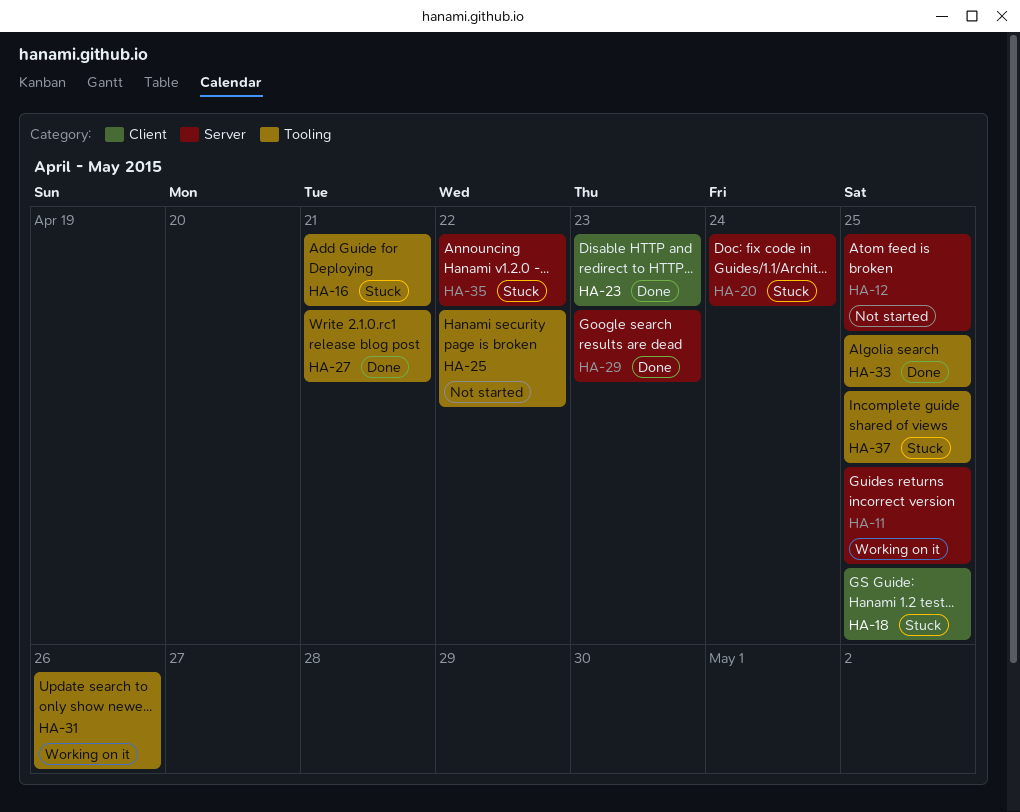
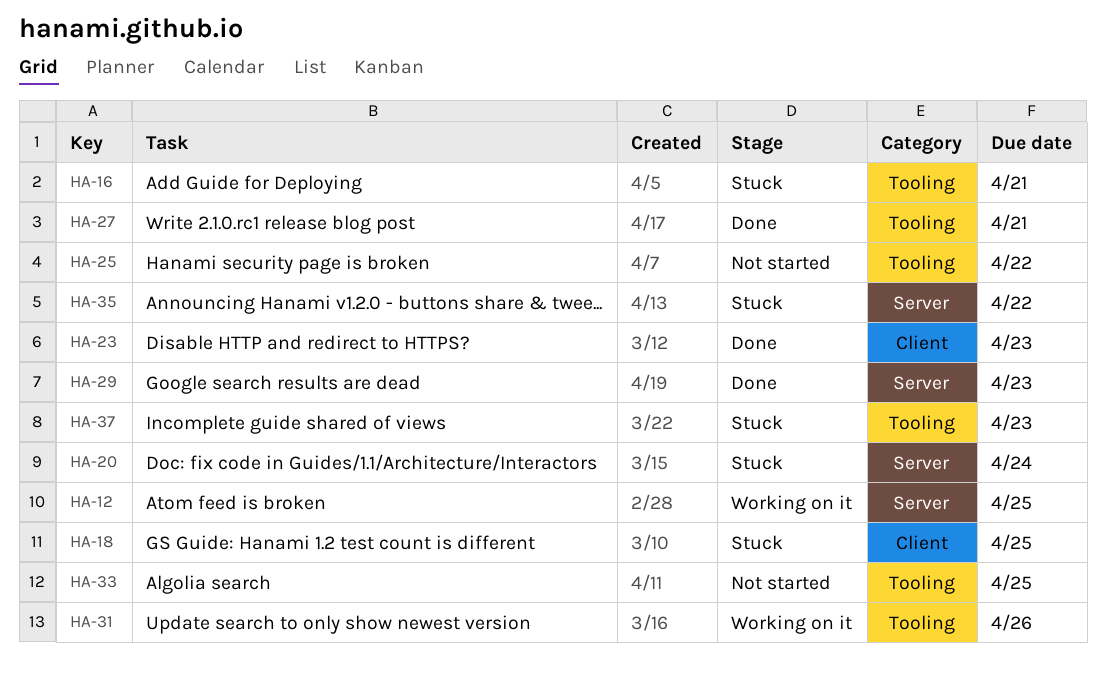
HA-11: present -> none
HA-12, status: Not started -> Working on it
HA-33, status: Done -> Not started
HA-37, due: Apr 25 -> Apr 23

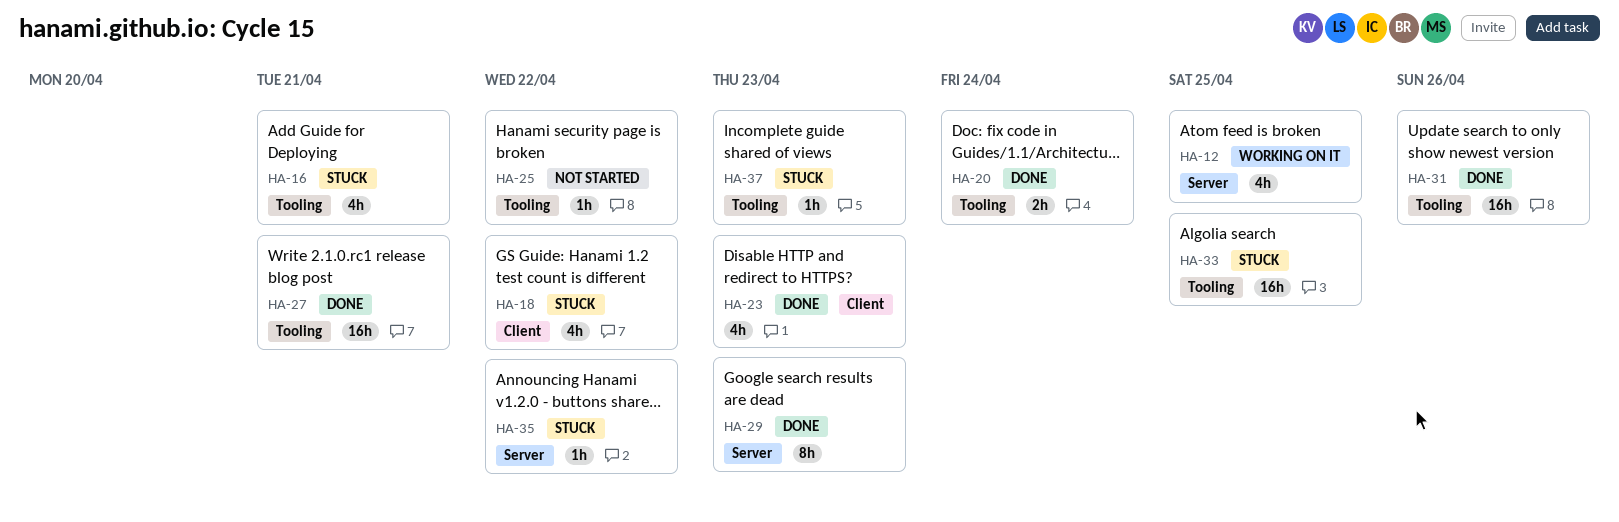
HA-18, due: Apr 25 -> Apr 22
HA-20, status: Stuck -> Done
HA-20, label: Server -> Tooling
HA-31, status: Working on it -> Done
HA-33, status: Not started -> Stuck

